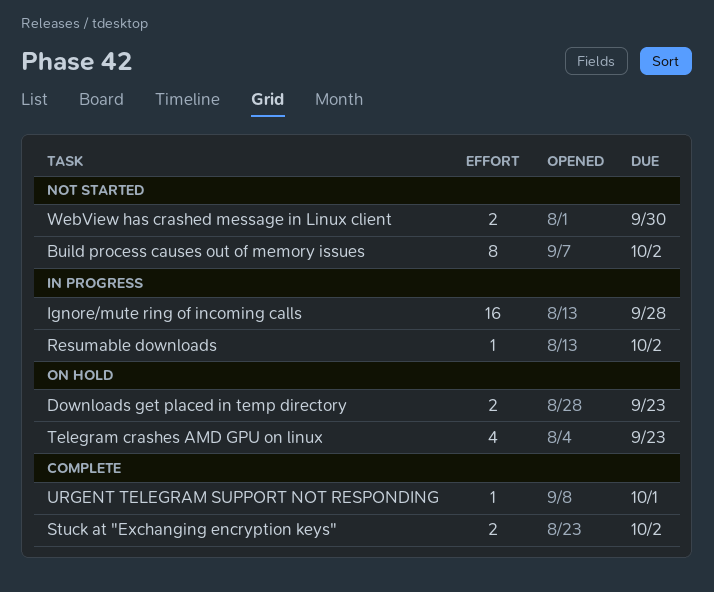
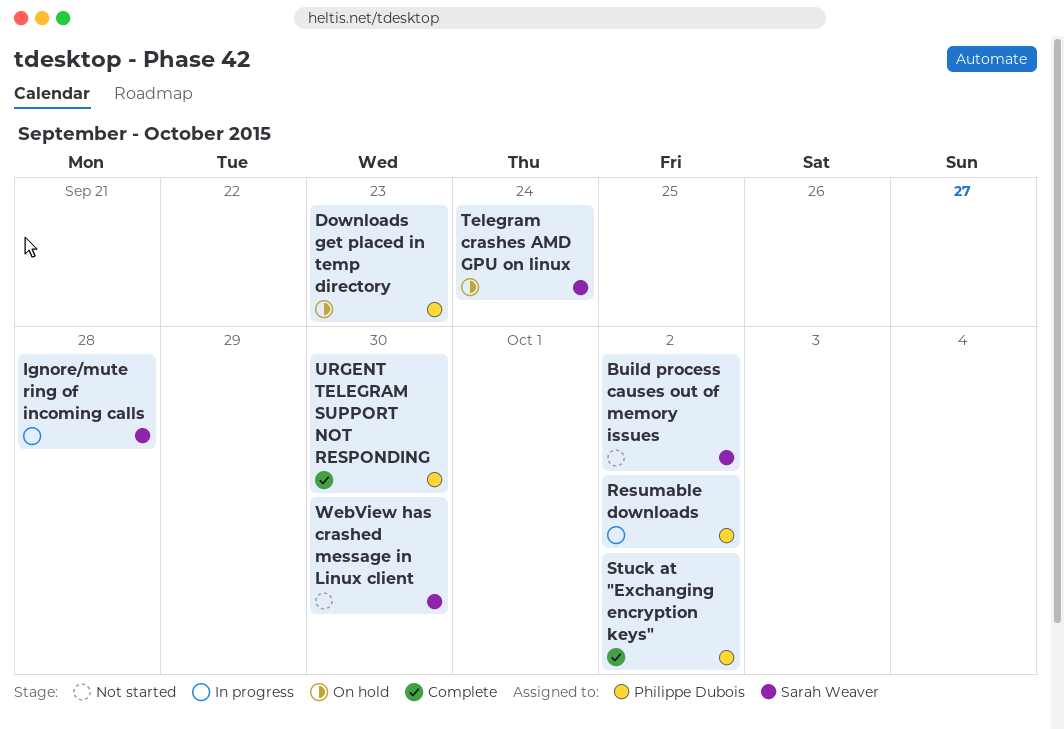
Telegram crashes AMD GPU on linux, due: Sep 23 -> Sep 24
URGENT TELEGRAM SUPPORT NOT RESPONDING, due: Oct 1 -> Sep 30

